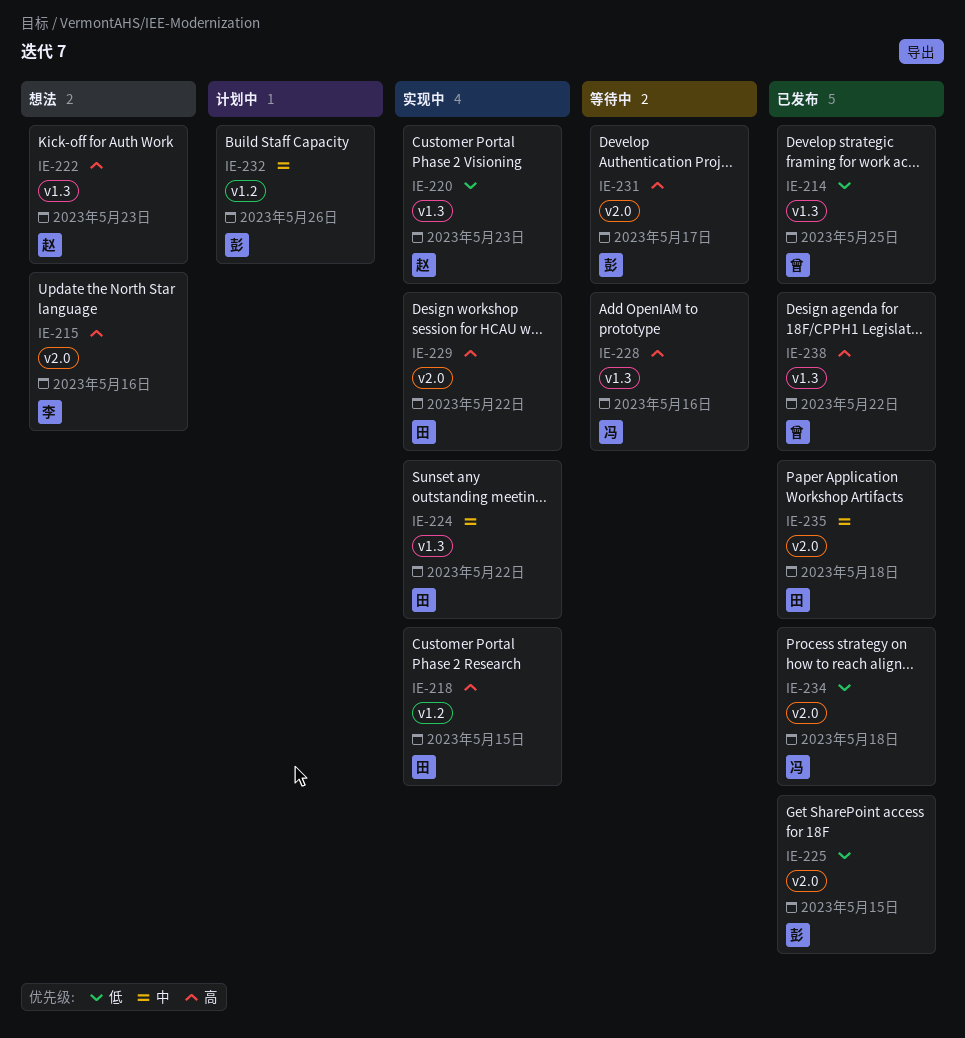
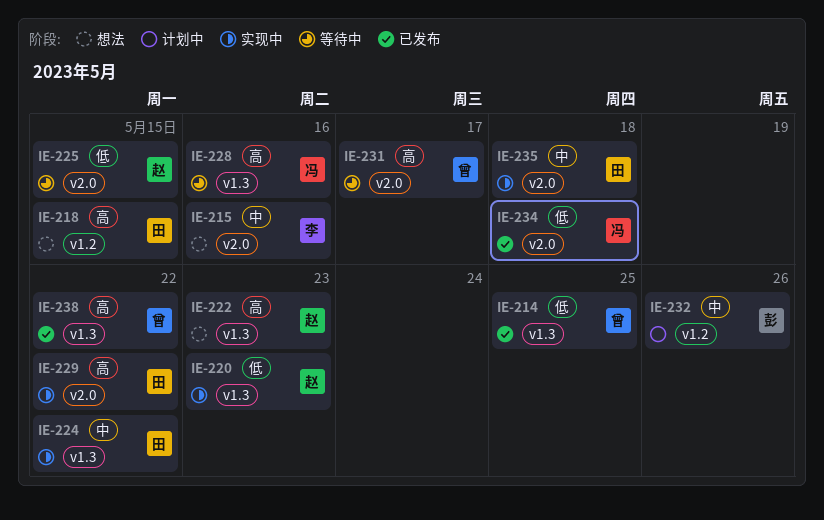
IE-215, priority: 高 -> 中
IE-218, status: 实现中 -> 想法
IE-225, status: 已发布 -> 等待中
IE-225, owner: 彭 -> 赵
IE-231, owner: 彭 -> 曾
IE-235, status: 已发布 -> 实现中

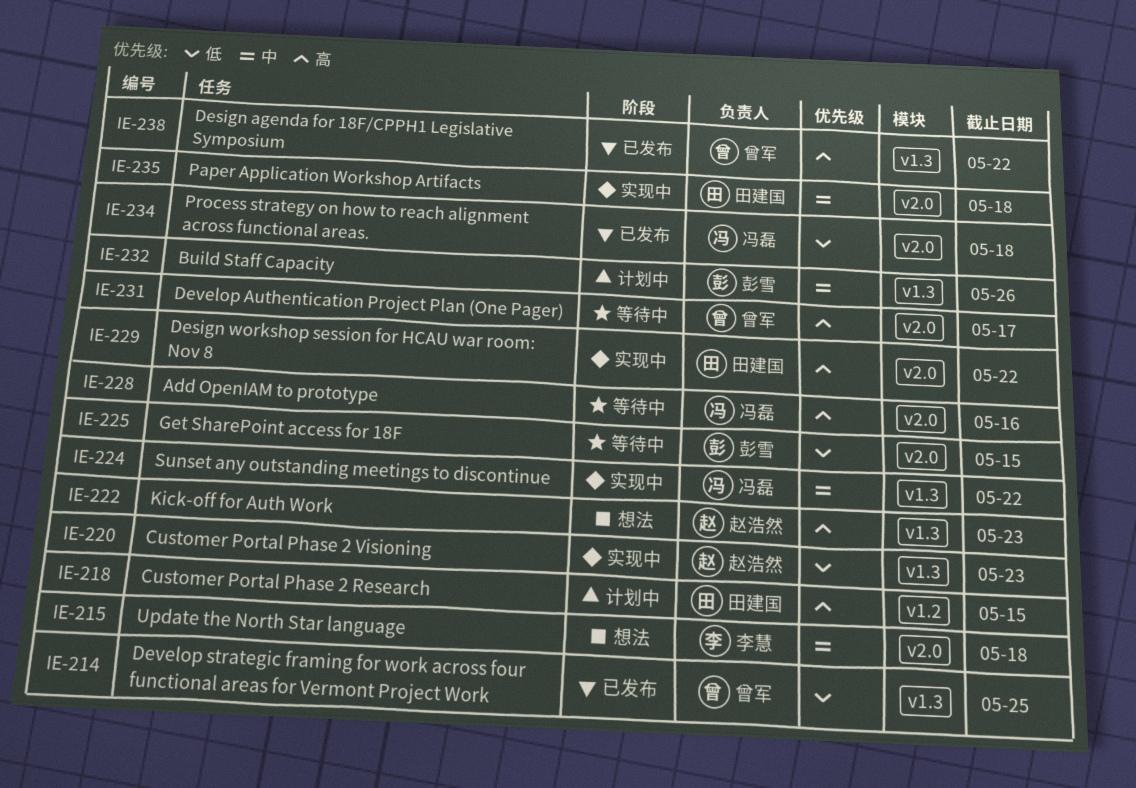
IE-215, due: May 16 -> May 18
IE-218, status: 想法 -> 计划中
IE-224, owner: 田建国 -> 冯磊
IE-225, owner: 赵浩然 -> 彭雪
IE-228, label: v1.3 -> v2.0
IE-232, label: v1.2 -> v1.3

